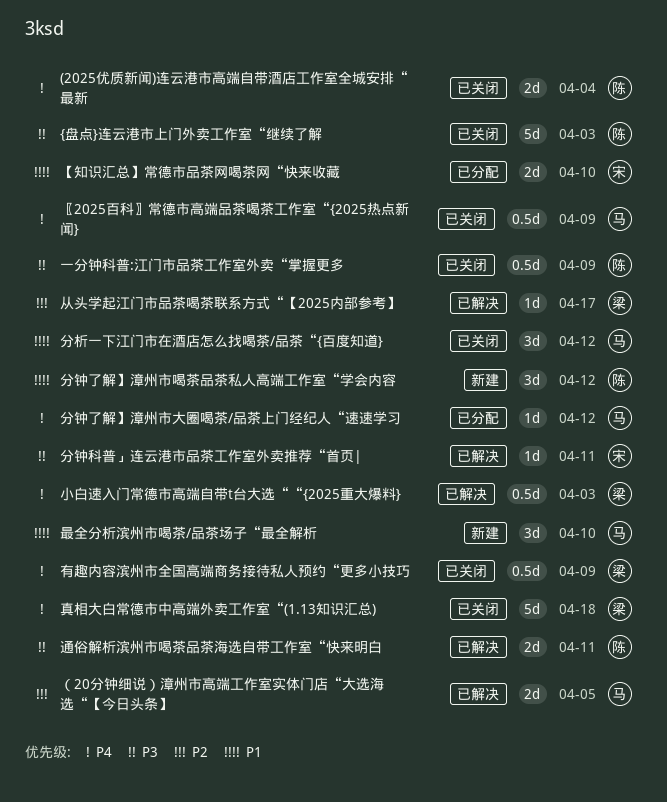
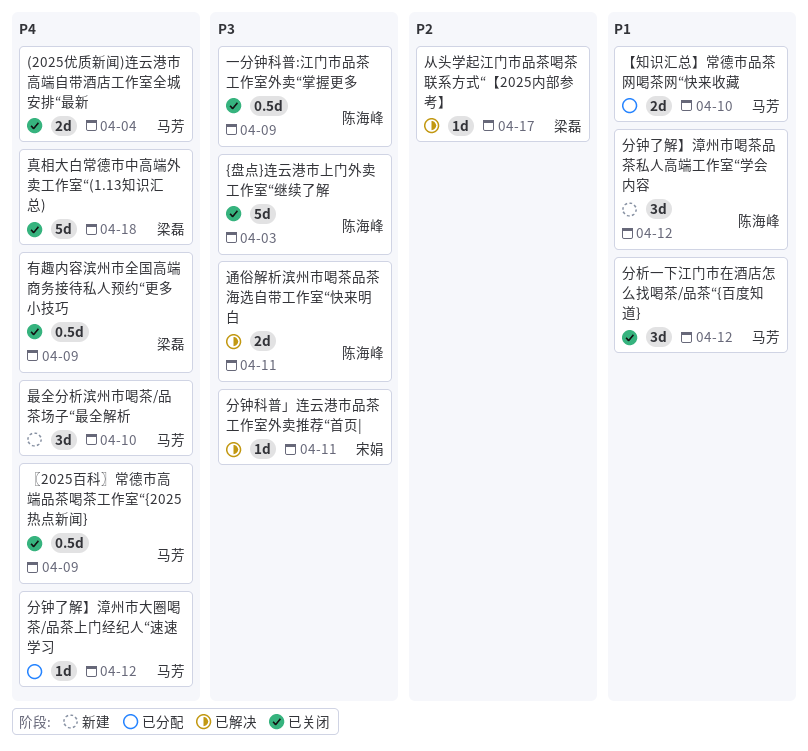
(2025优质新闻)连云港市高端自带酒店工作室全城安排“最新, owner: 陈海峰 -> 马芳
【知识汇总】常德市品茶网喝茶网“快来收藏, owner: 宋娟 -> 马芳
小白速入门常德市高端自带t台大选““{2025重大爆料}: present -> none
最全分析滨州市喝茶/品茶场子“最全解析, priority: P1 -> P4
（20分钟细说）漳州市高端工作室实体门店“大选海选“【今日头条】: present -> none

